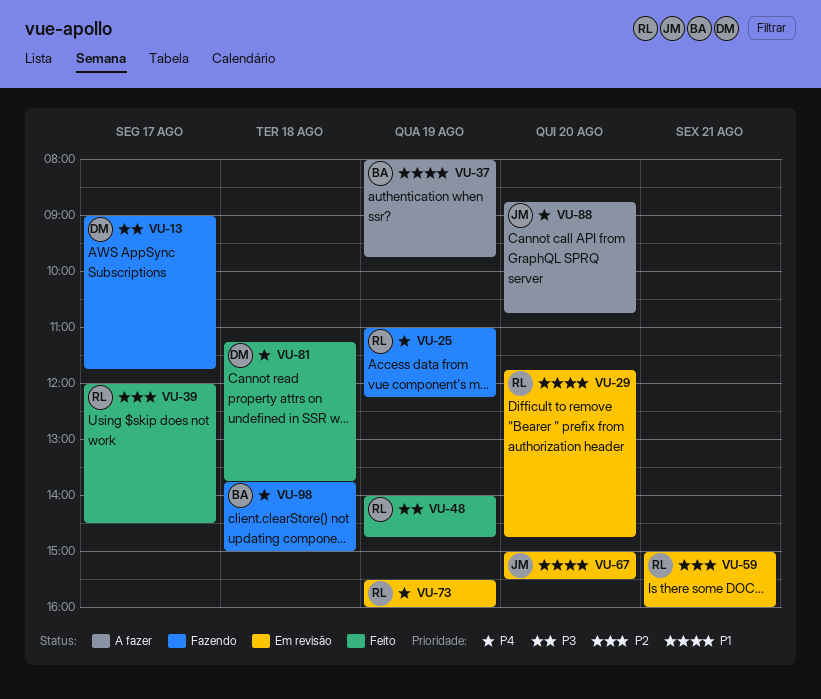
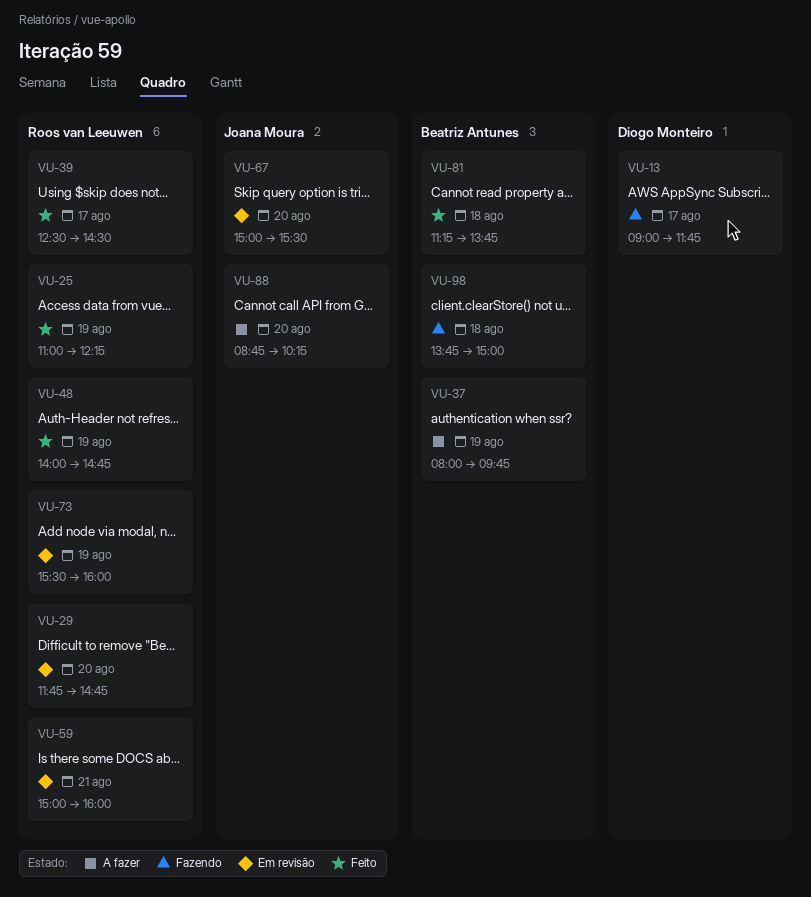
VU-25, status: Fazendo -> Feito
VU-39, begins: 12:00 -> 12:30
VU-81, owner: Diogo Monteiro -> Beatriz Antunes
VU-88, ends: 10:45 -> 10:15

